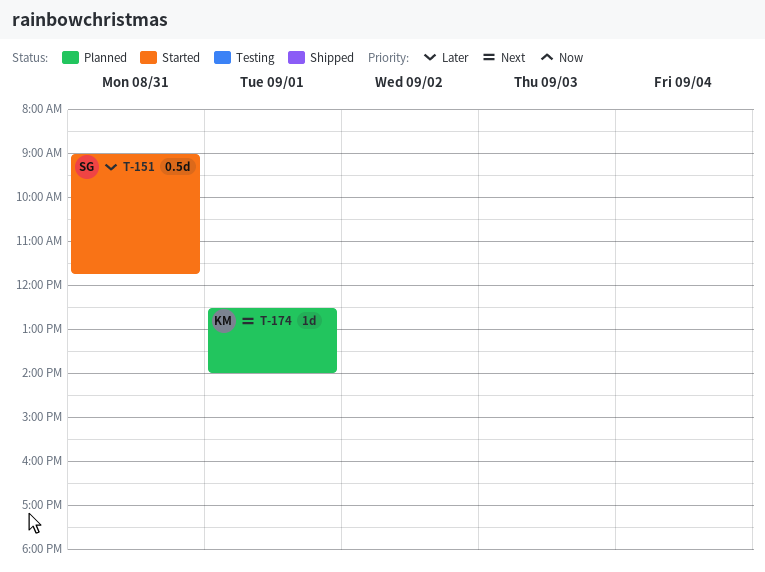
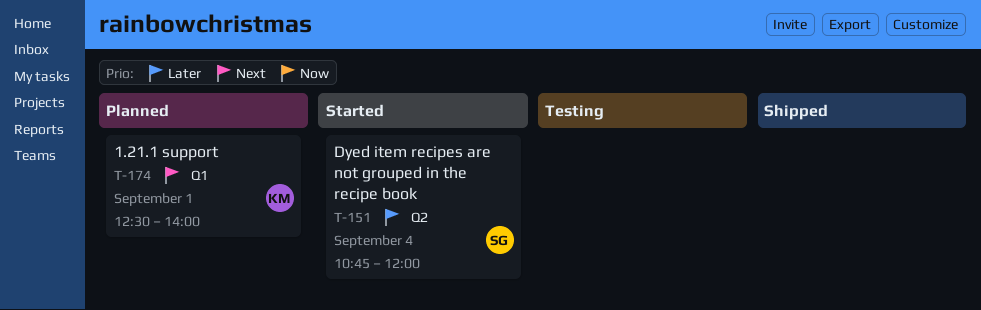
T-151, day: Aug 31 -> Sep 4
T-151, begins: 09:00 -> 10:45
T-151, ends: 11:45 -> 12:00

